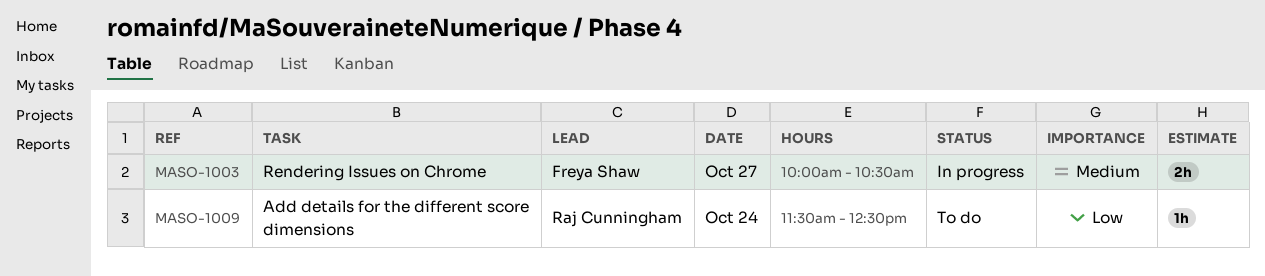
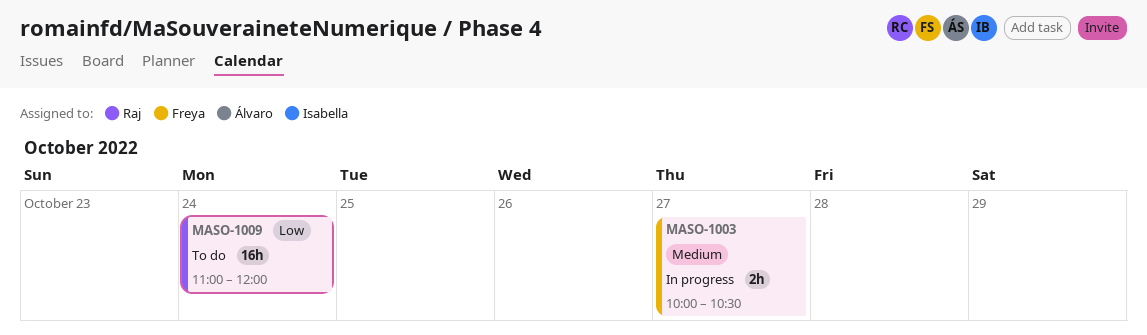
MASO-1009, estimate: 1h -> 16h
MASO-1009, begins: 11:30 -> 11:00
MASO-1009, ends: 12:30 -> 12:00

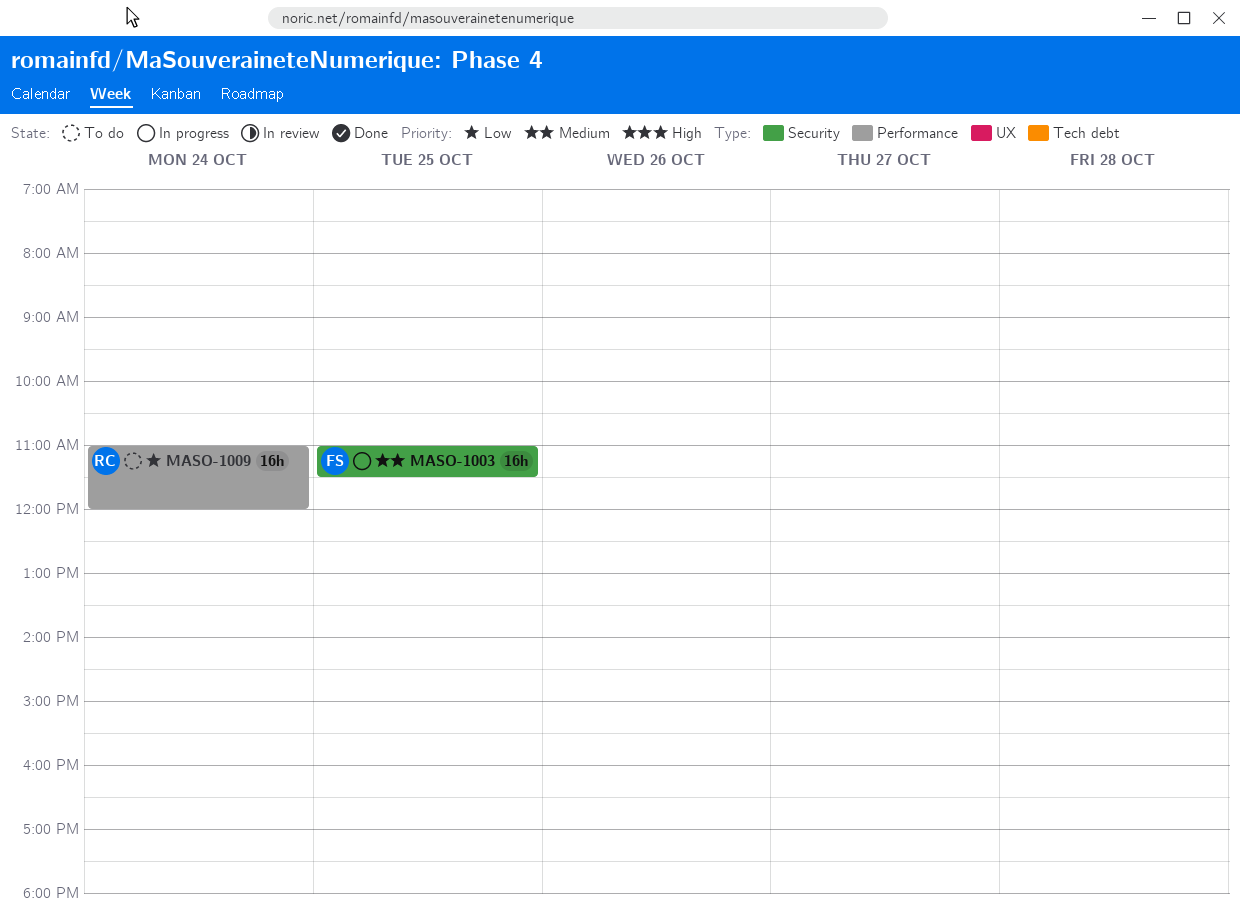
MASO-1003, estimate: 2h -> 16h
MASO-1003, day: Oct 27 -> Oct 25
MASO-1003, begins: 10:00 -> 11:00
MASO-1003, ends: 10:30 -> 11:30

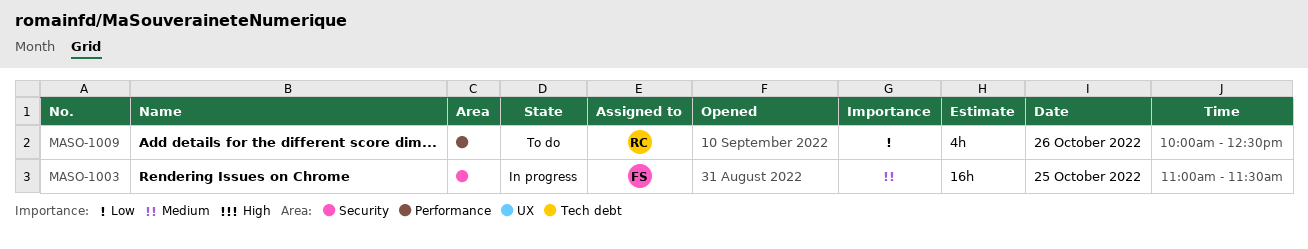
MASO-1009, estimate: 16h -> 4h
MASO-1009, day: Oct 24 -> Oct 26
MASO-1009, begins: 11:00 -> 10:00
MASO-1009, ends: 12:00 -> 12:30

